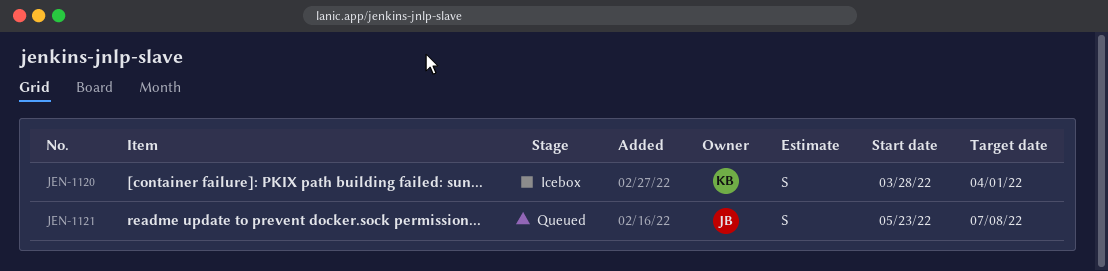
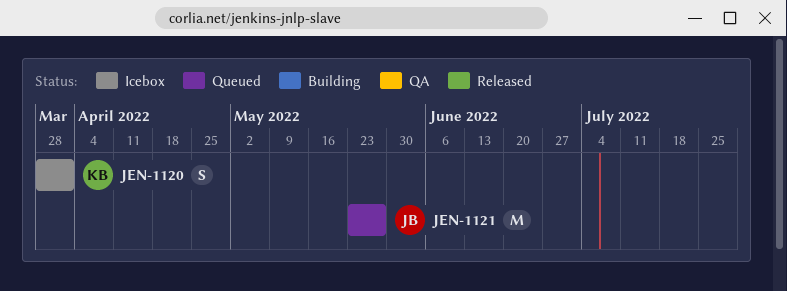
JEN-1121, estimate: S -> M
JEN-1121, due: Jul 8 -> May 27

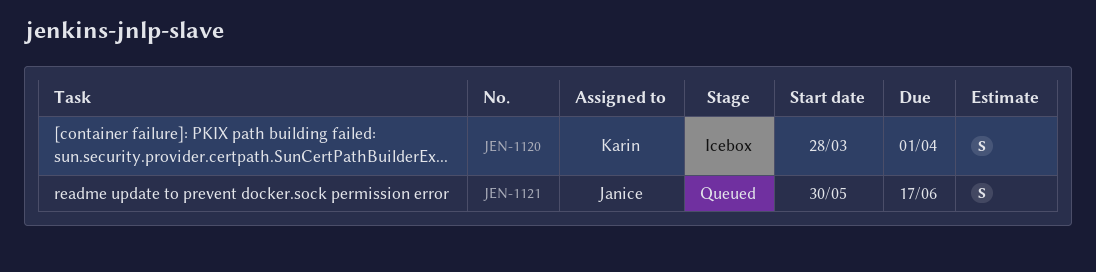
JEN-1121, estimate: M -> S
JEN-1121, start: May 23 -> May 30
JEN-1121, due: May 27 -> Jun 17

